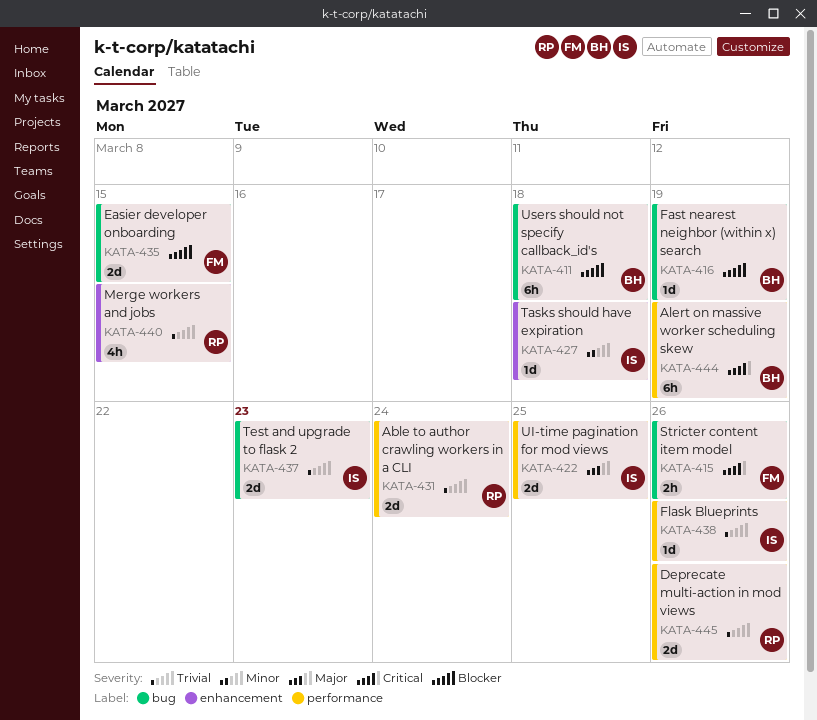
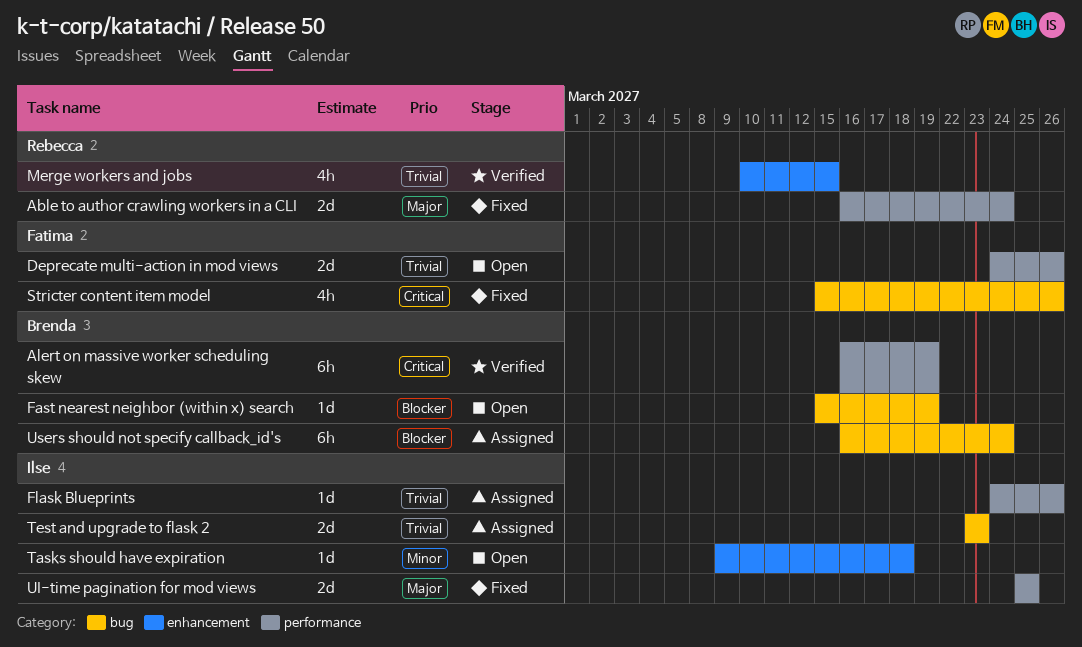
Able to author crawling workers in a CLI, priority: Trivial -> Major
Deprecate multi-action in mod views, owner: Rebecca -> Fatima
Easier developer onboarding: present -> none
Stricter content item model, estimate: 2h -> 4h
Users should not specify callback_id's, due: Mar 18 -> Mar 24

